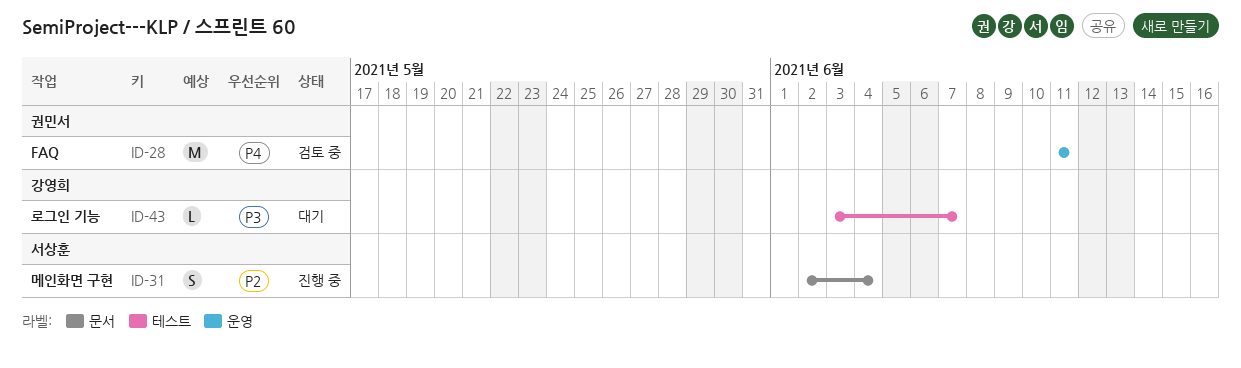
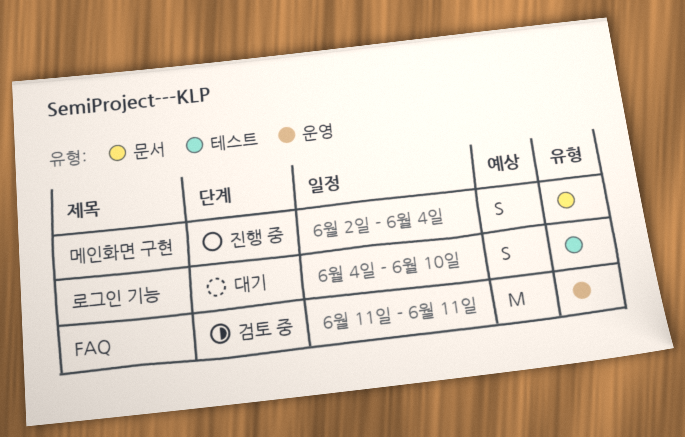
로그인 기능, estimate: L -> S
로그인 기능, start: Jun 3 -> Jun 4
로그인 기능, due: Jun 7 -> Jun 10

